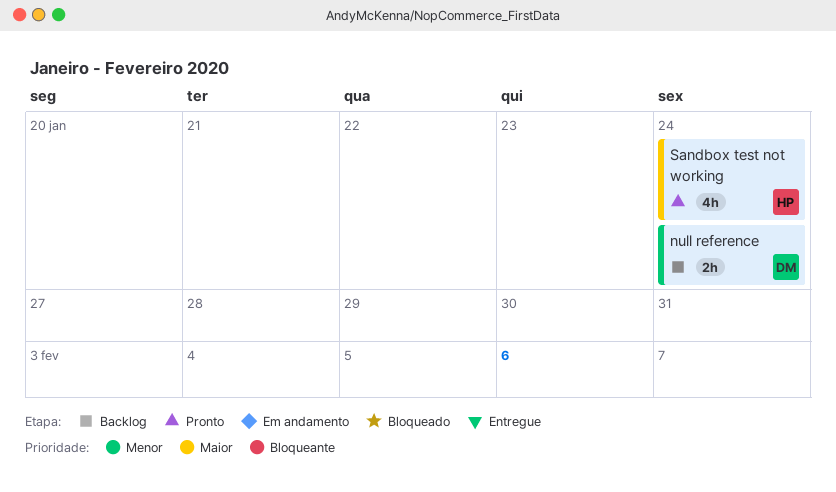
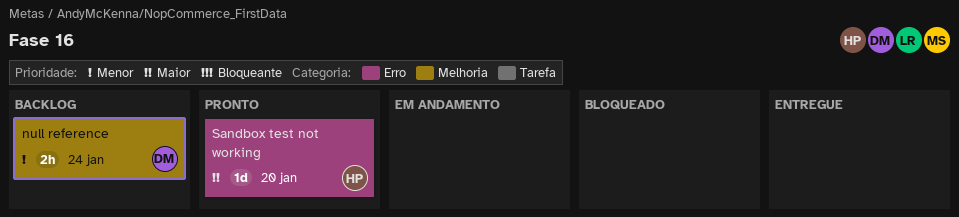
Sandbox test not working, estimate: 4h -> 1d
Sandbox test not working, due: Jan 24 -> Jan 20

